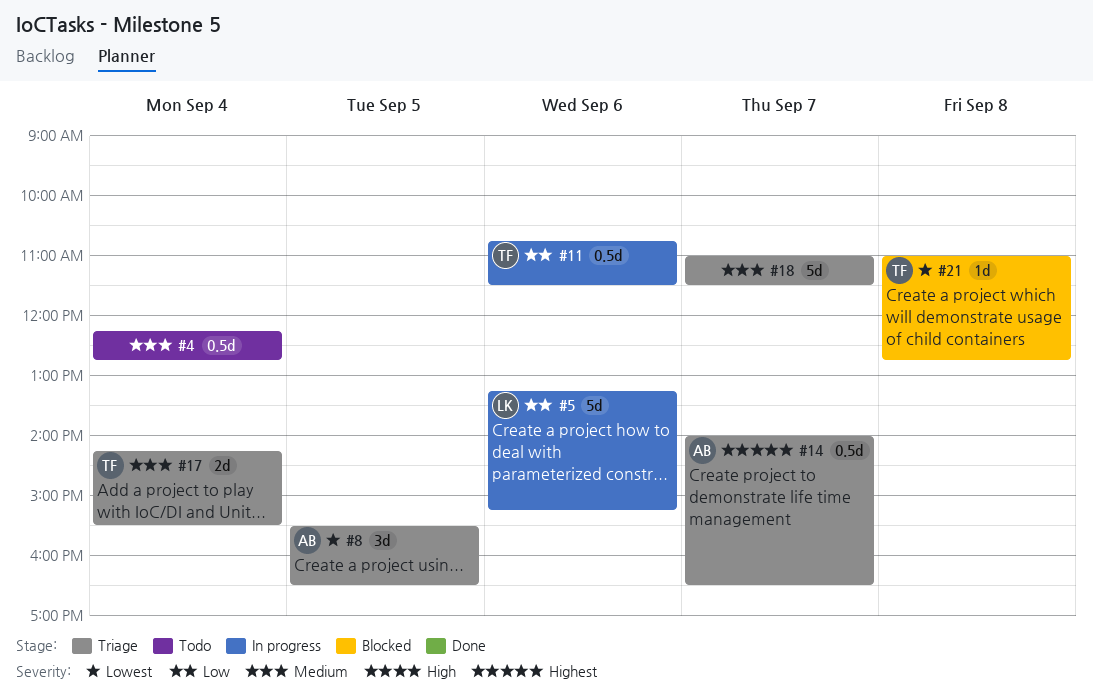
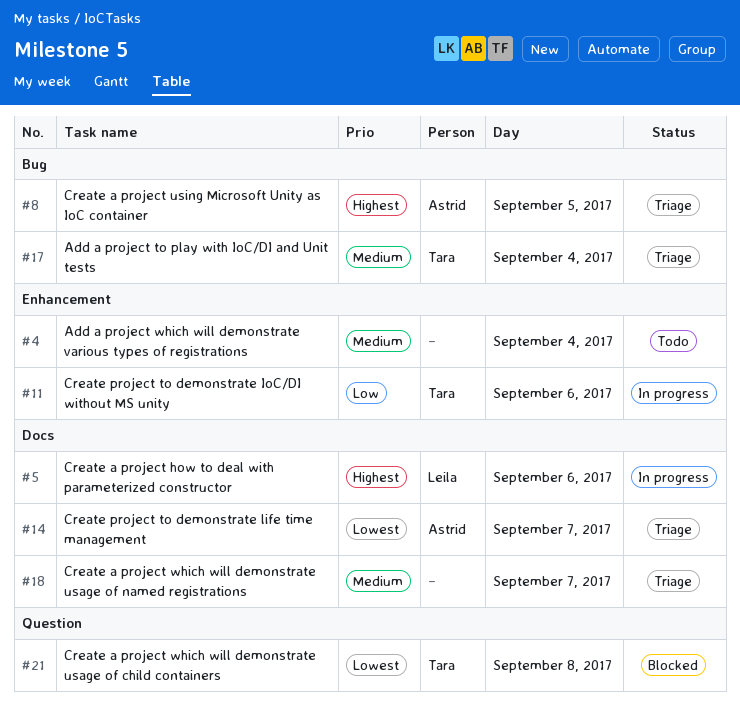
#5, priority: Low -> Highest
#8, priority: Lowest -> Highest
#14, priority: Highest -> Lowest

